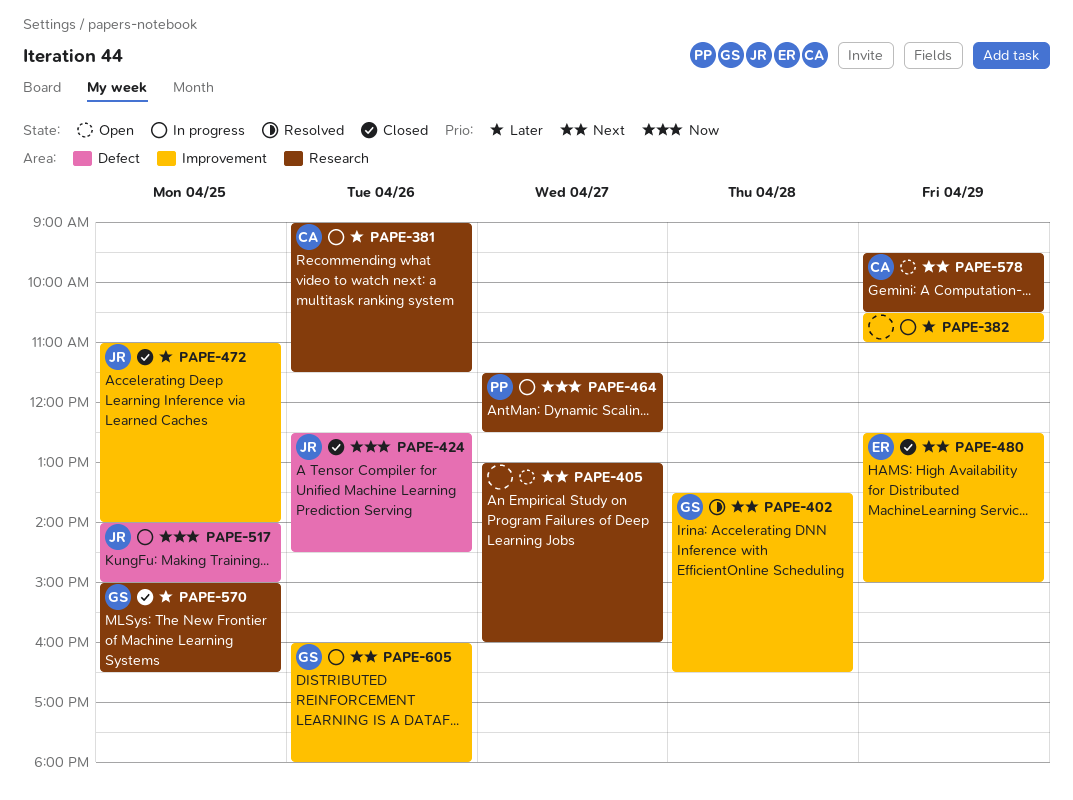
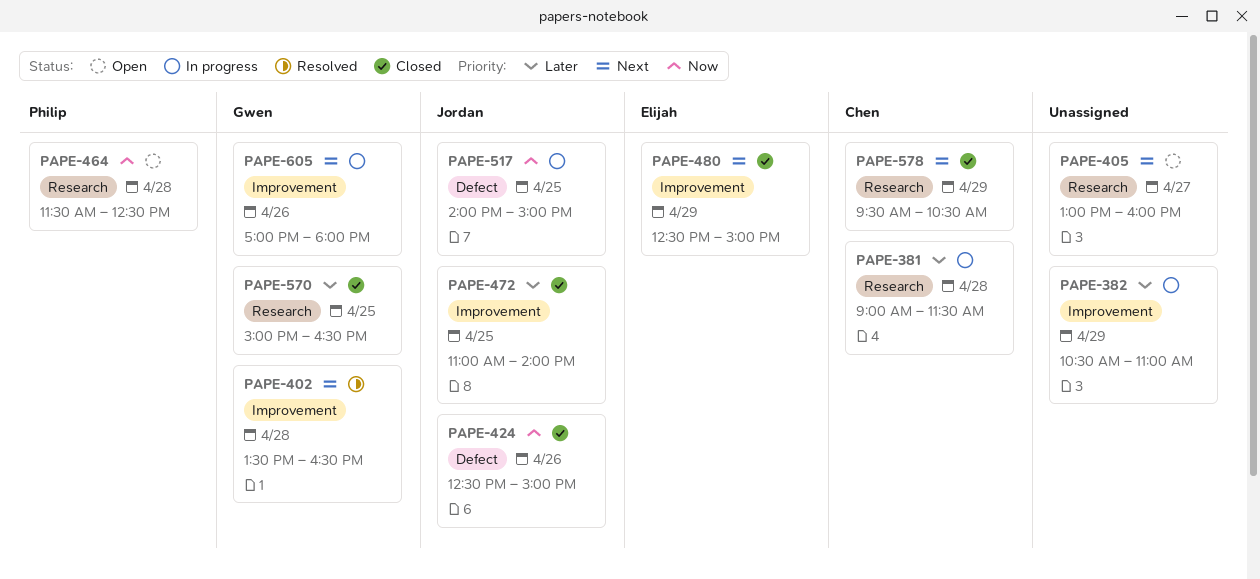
PAPE-381, day: Apr 26 -> Apr 28
PAPE-424, ends: 14:30 -> 15:00
PAPE-464, status: In progress -> Open
PAPE-464, day: Apr 27 -> Apr 28
PAPE-578, status: Open -> Closed
PAPE-605, begins: 16:00 -> 17:00

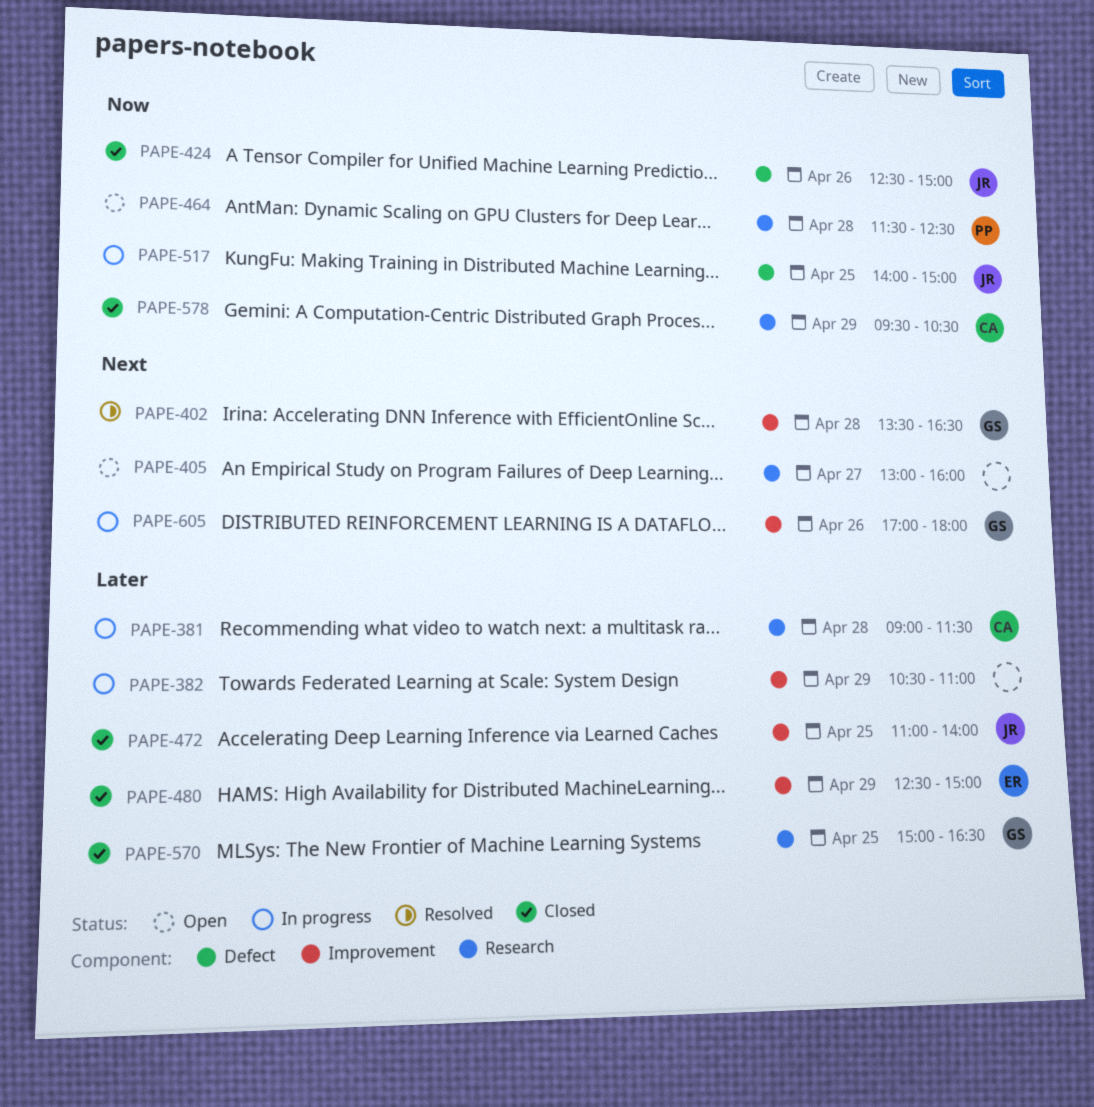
PAPE-480, priority: Next -> Later
PAPE-578, priority: Next -> Now

